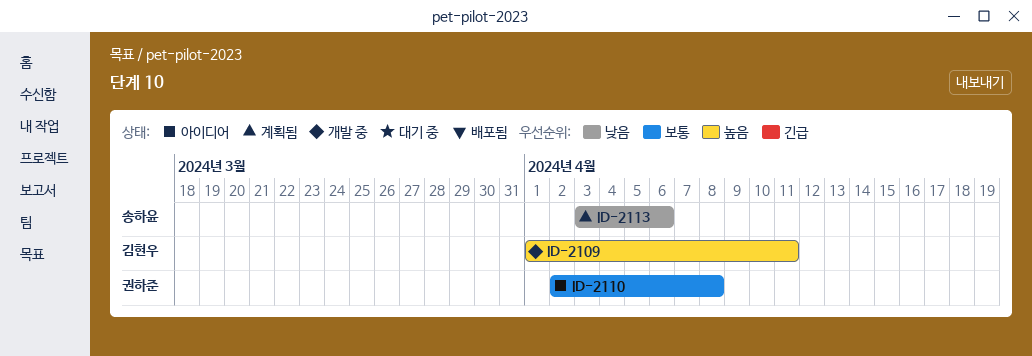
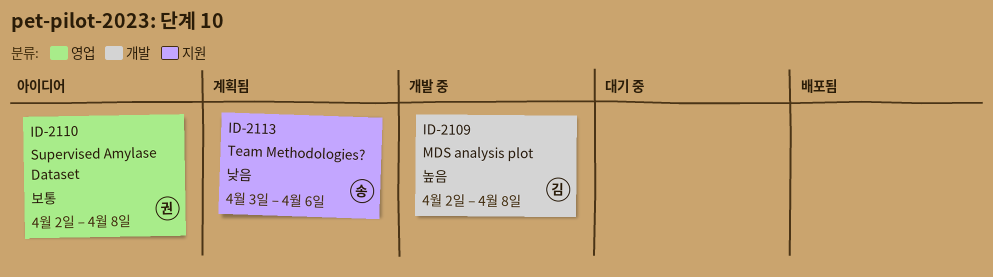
ID-2109, start: Apr 1 -> Apr 2
ID-2109, due: Apr 11 -> Apr 8

